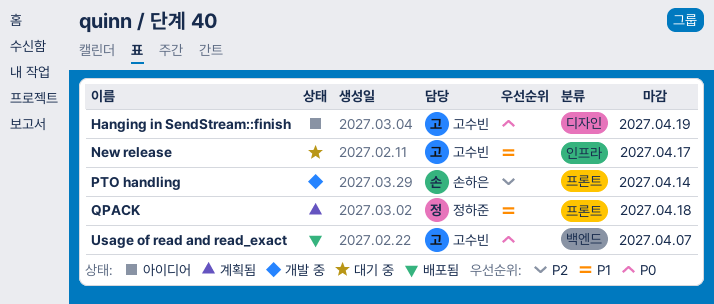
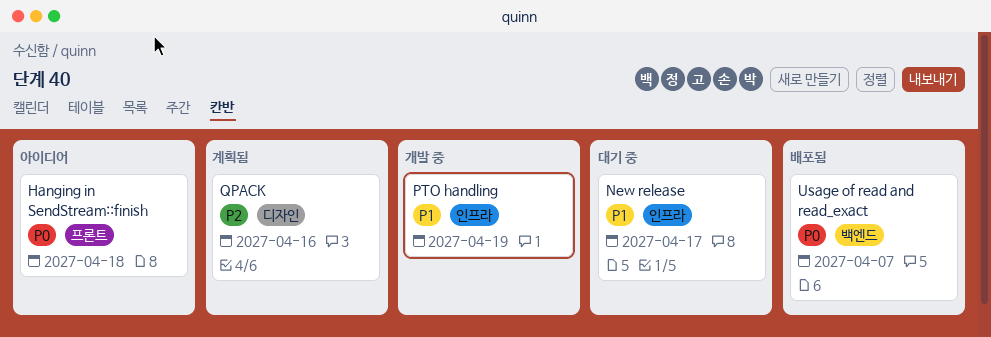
Hanging in SendStream::finish, label: 디자인 -> 프론트
Hanging in SendStream::finish, due: Apr 19 -> Apr 18
PTO handling, priority: P2 -> P1
PTO handling, label: 프론트 -> 인프라
PTO handling, due: Apr 14 -> Apr 19
QPACK, priority: P1 -> P2
QPACK, label: 프론트 -> 디자인
QPACK, due: Apr 18 -> Apr 16

